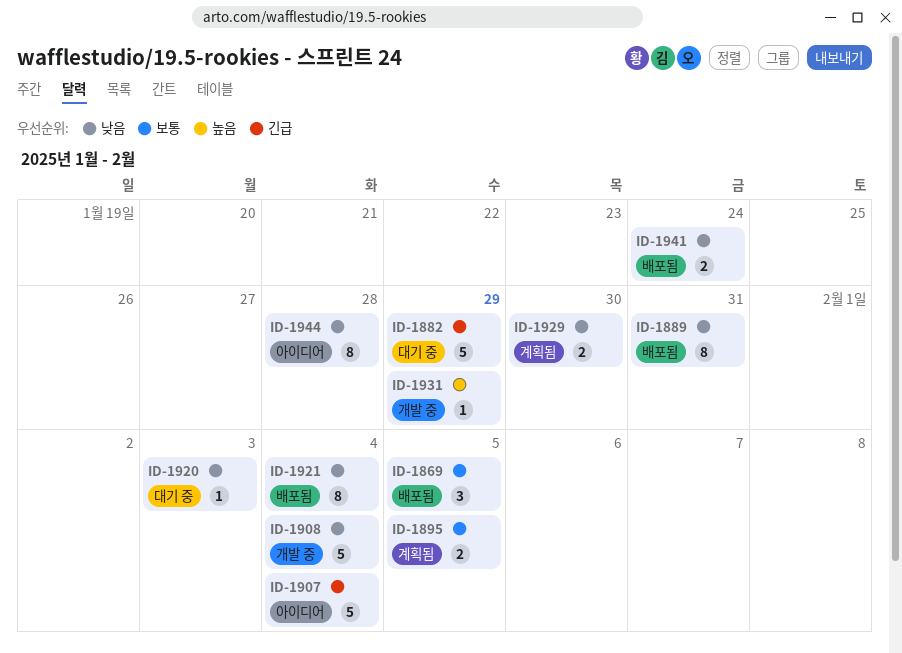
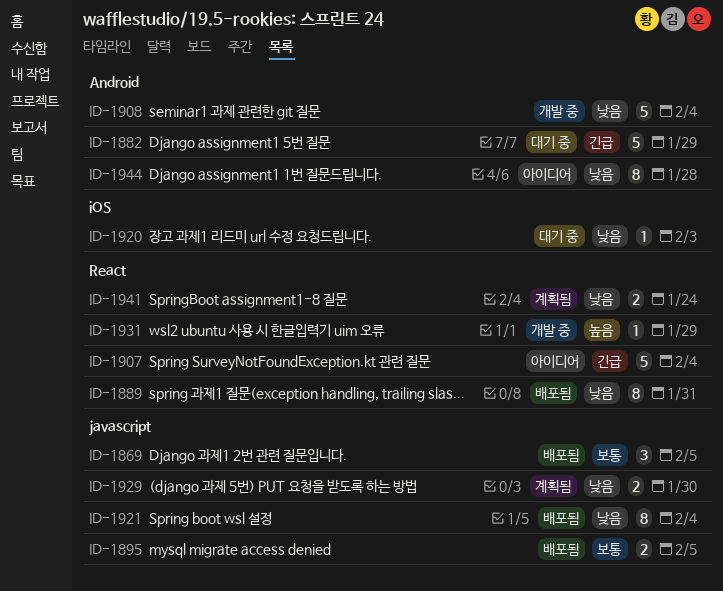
ID-1895, status: 계획됨 -> 배포됨
ID-1941, status: 배포됨 -> 계획됨

